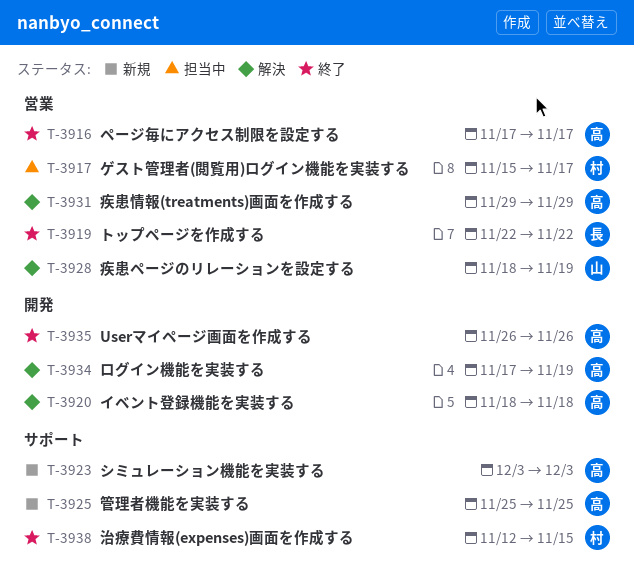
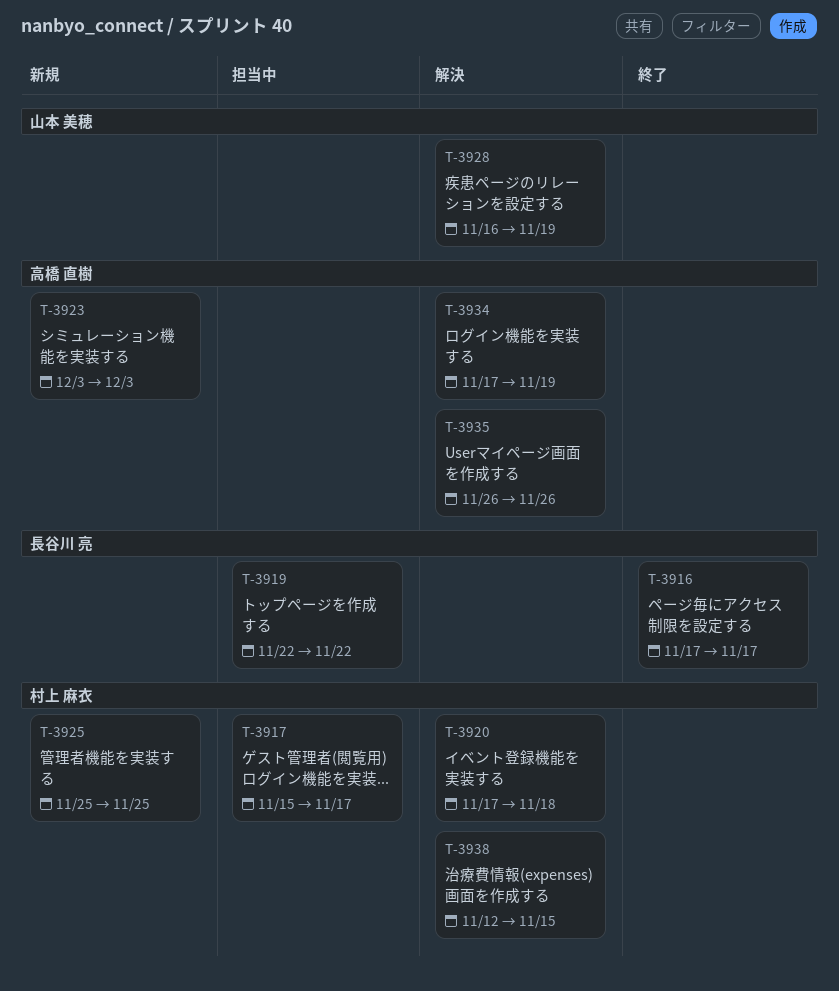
T-3916, owner: 高橋 直樹 -> 長谷川 亮
T-3919, status: 終了 -> 担当中
T-3920, owner: 高橋 直樹 -> 村上 麻衣
T-3920, start: Nov 18 -> Nov 17
T-3925, owner: 高橋 直樹 -> 村上 麻衣
T-3928, start: Nov 18 -> Nov 16
T-3931: present -> none
T-3935, status: 終了 -> 解決
T-3938, status: 終了 -> 解決

